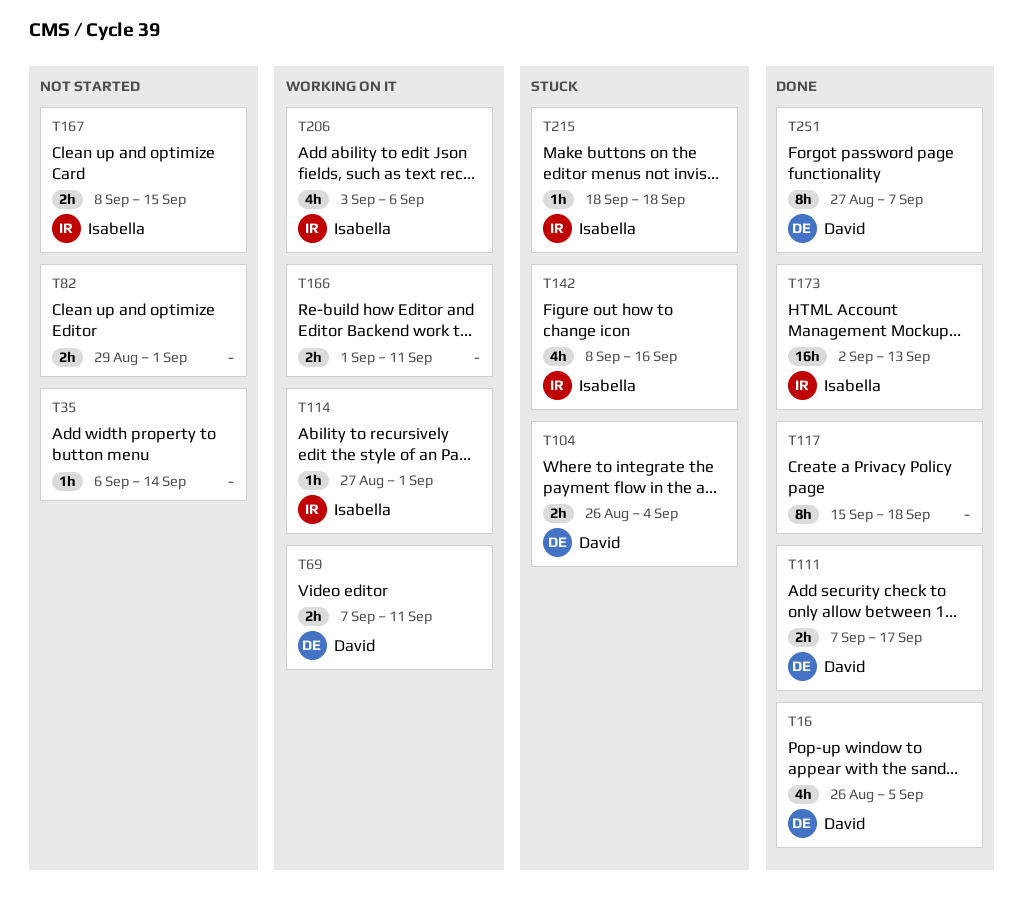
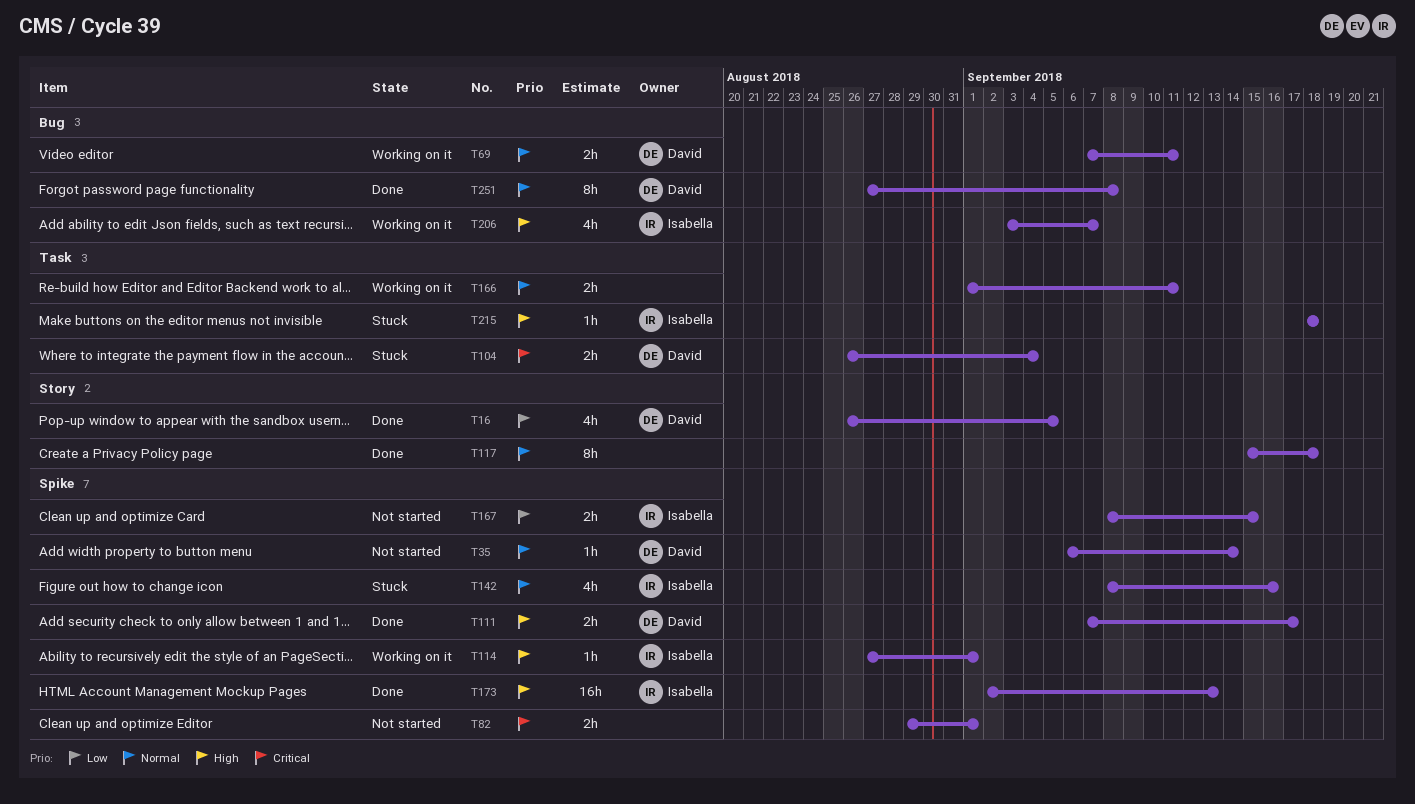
T35, owner: none -> David
T206, due: Sep 6 -> Sep 7
T251, due: Sep 7 -> Sep 8

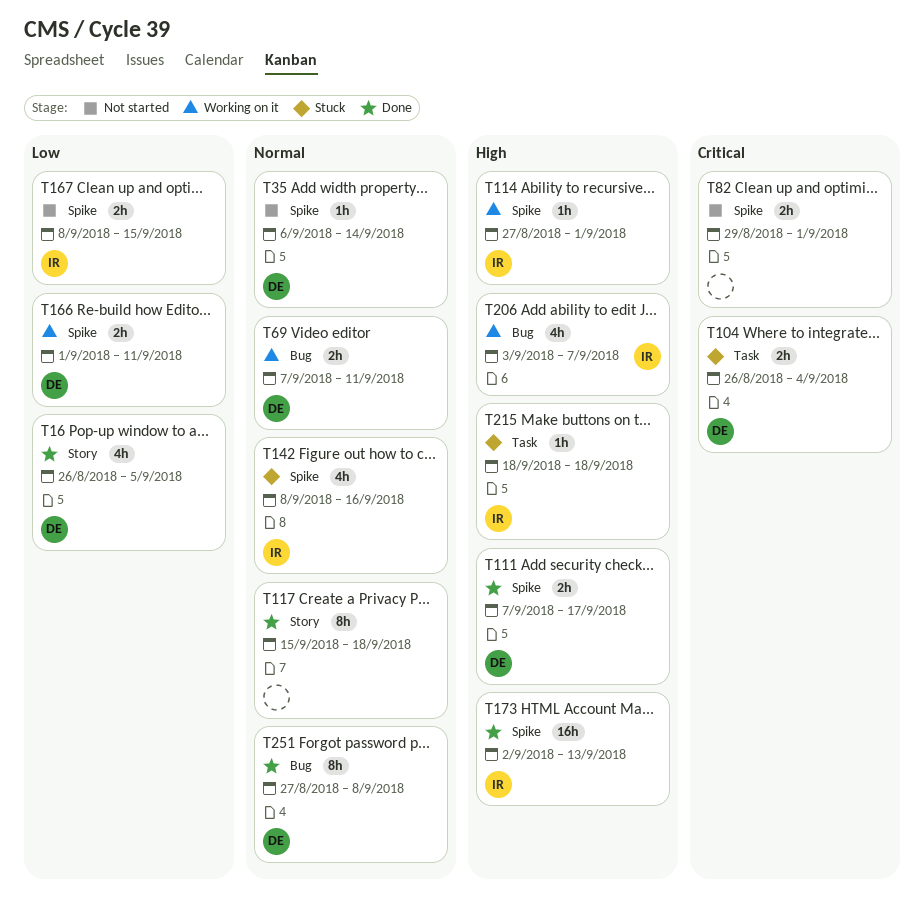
T166, owner: none -> David
T166, priority: Normal -> Low
T166, label: Task -> Spike

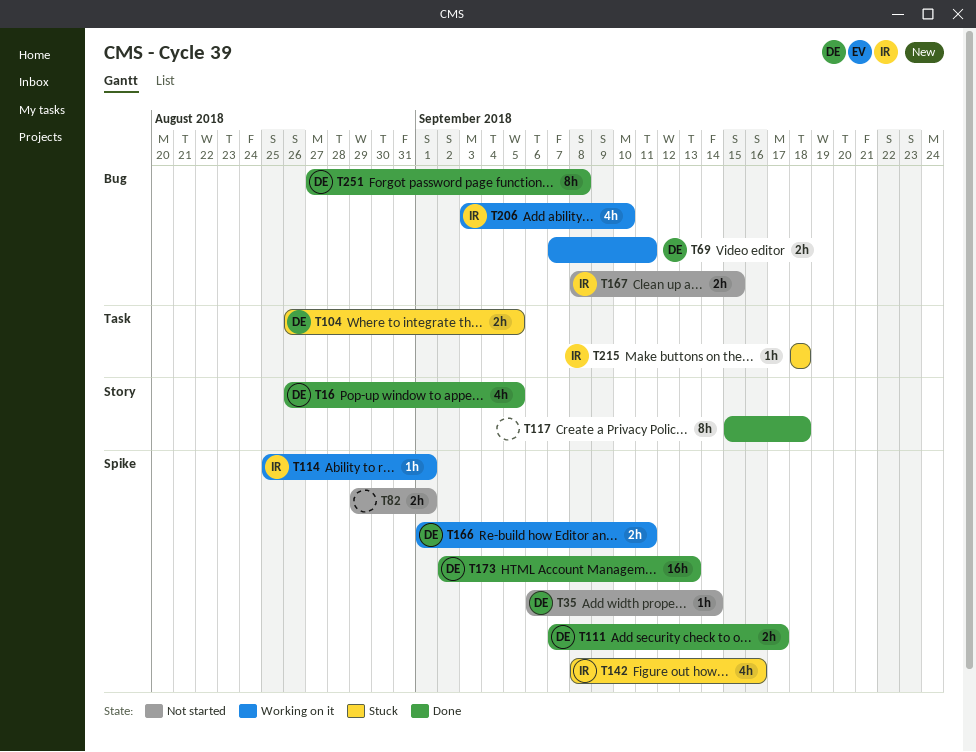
T104, due: Sep 4 -> Sep 5
T114, start: Aug 27 -> Aug 25
T167, label: Spike -> Bug
T173, owner: IR -> DE
T206, due: Sep 7 -> Sep 10

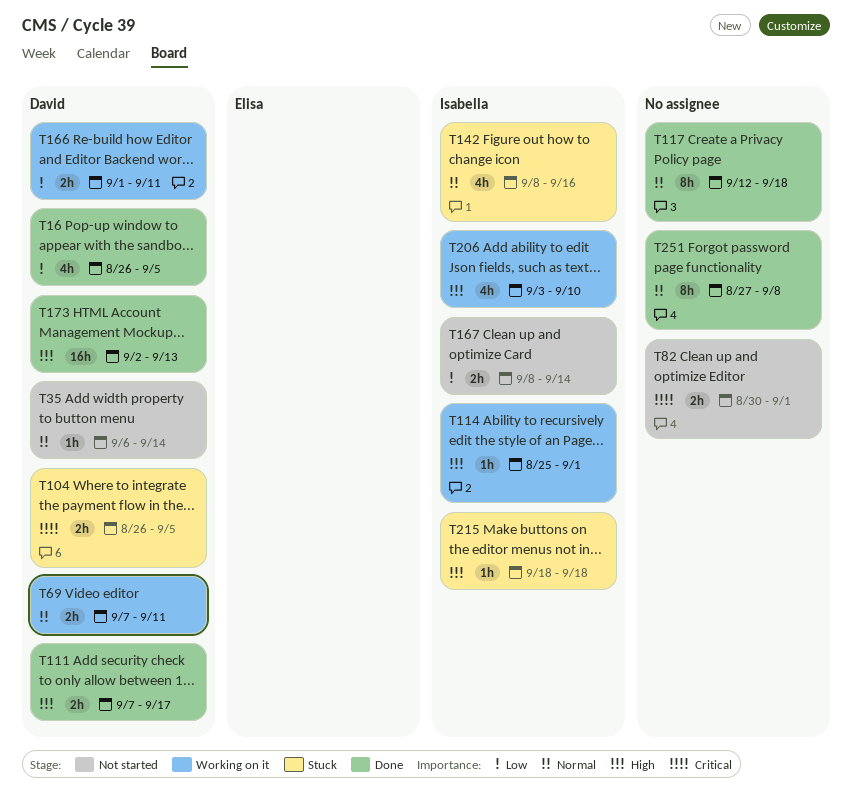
T82, start: Aug 29 -> Aug 30
T117, start: Sep 15 -> Sep 12
T167, due: Sep 15 -> Sep 14
T251, owner: David -> none

